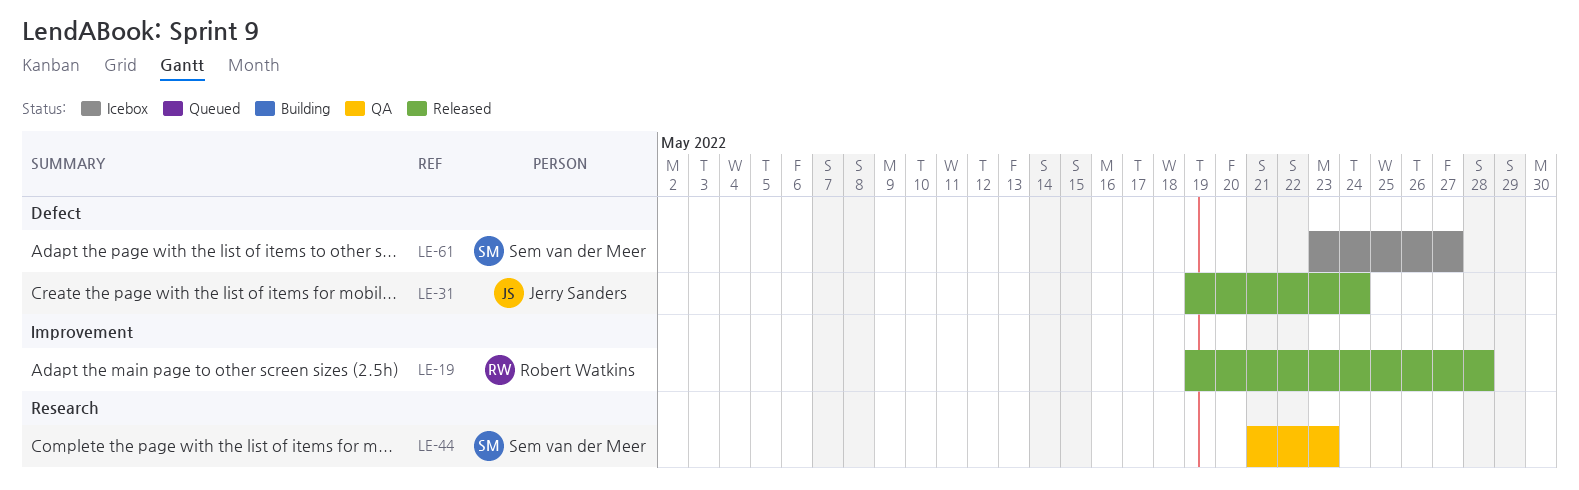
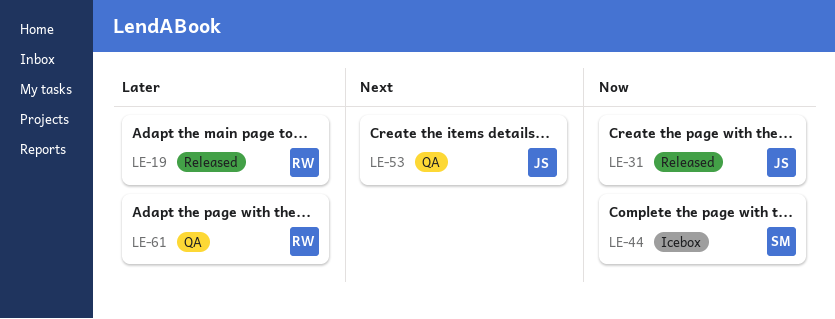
LE-44, status: QA -> Icebox
LE-53: none -> present
LE-61, status: Icebox -> QA
LE-61, owner: Sem van der Meer -> Robert Watkins

